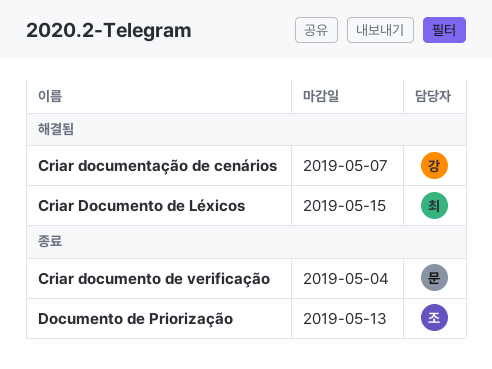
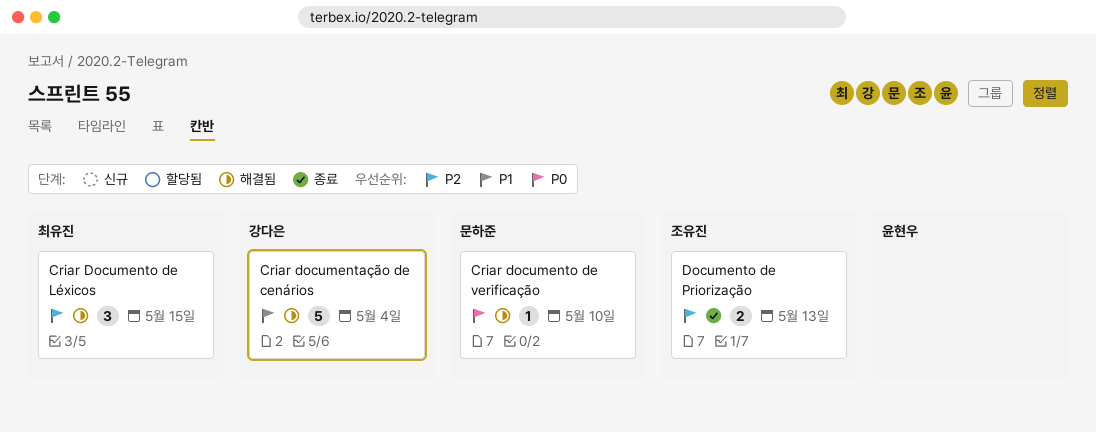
Criar documentação de cenários, due: May 7 -> May 4
Criar documento de verificação, status: 종료 -> 해결됨
Criar documento de verificação, due: May 4 -> May 10

